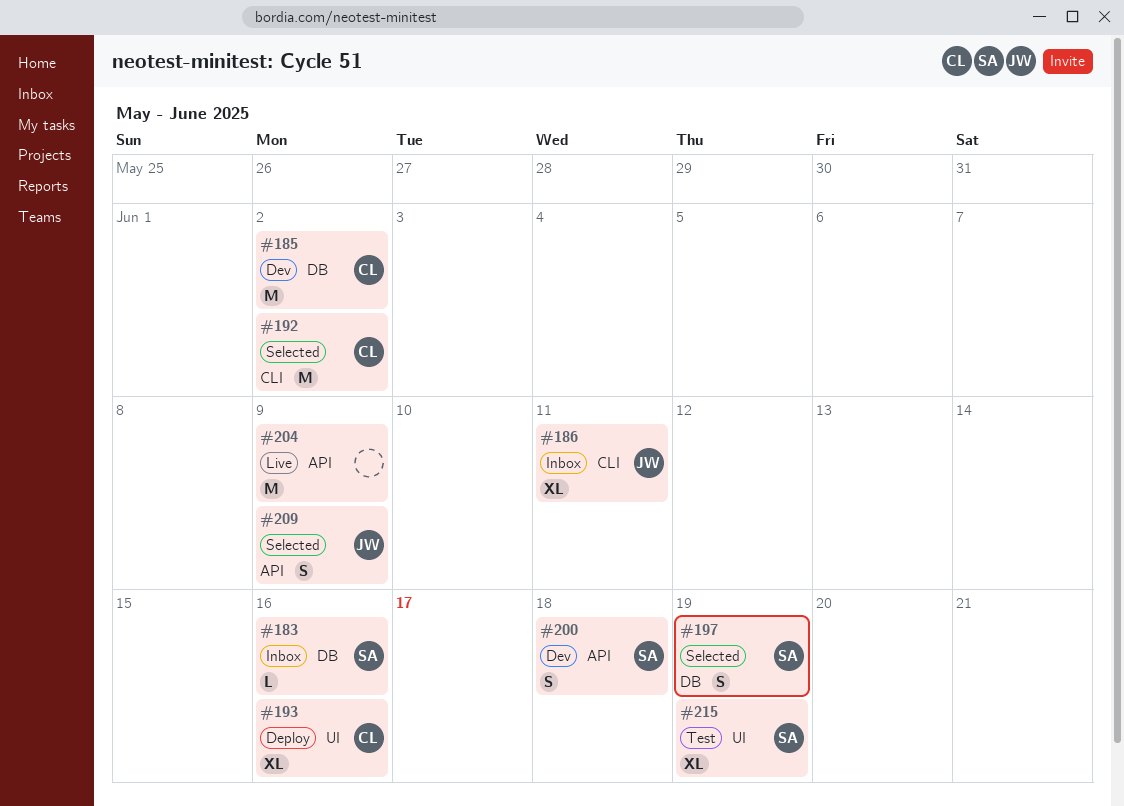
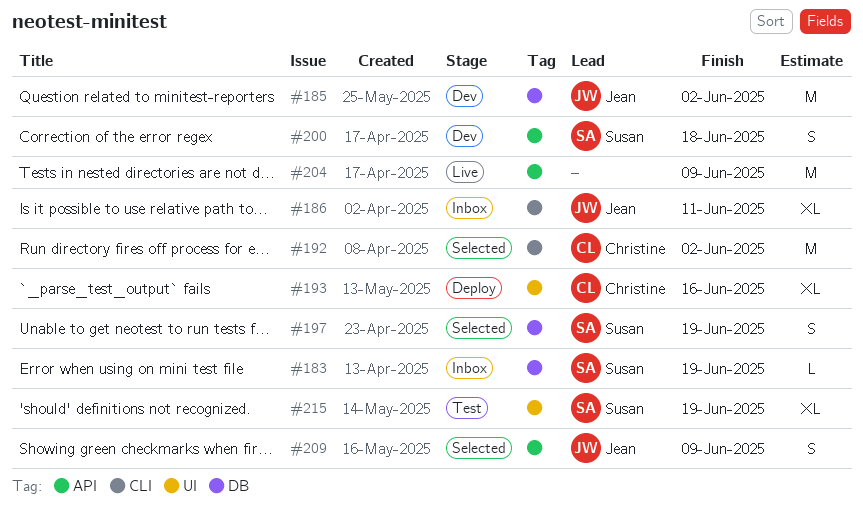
#183, due: Jun 16 -> Jun 19
#185, owner: Christine -> Jean

